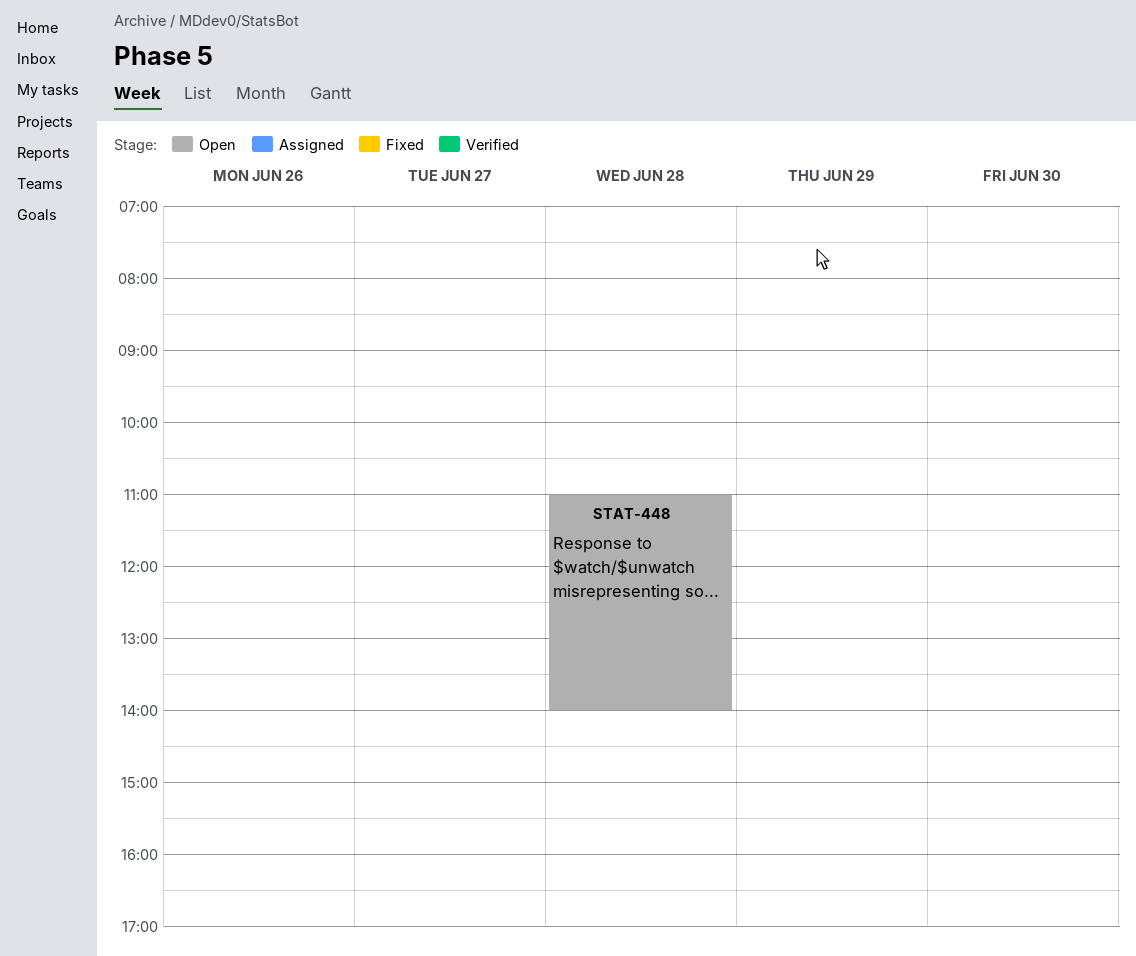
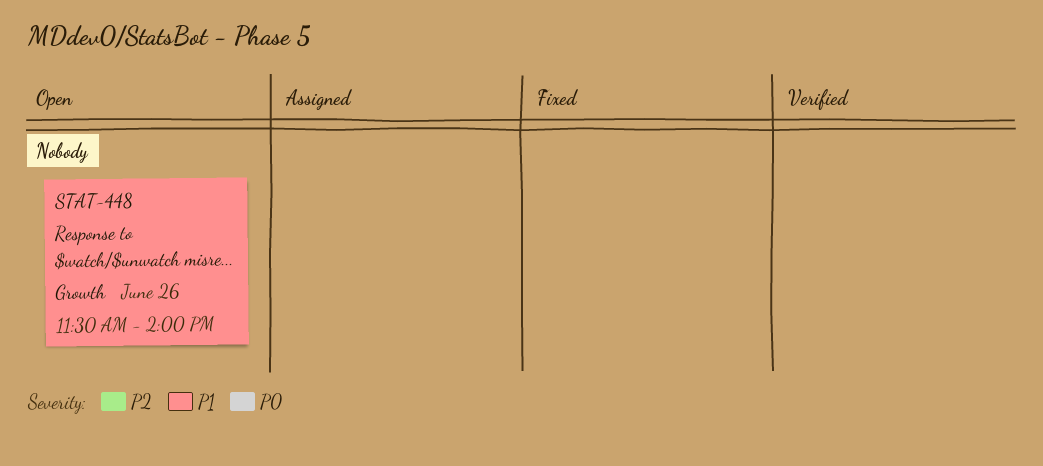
STAT-448, day: Jun 28 -> Jun 26
STAT-448, begins: 11:00 -> 11:30

